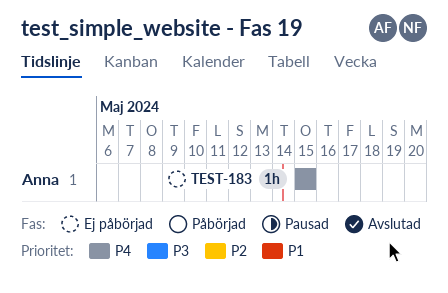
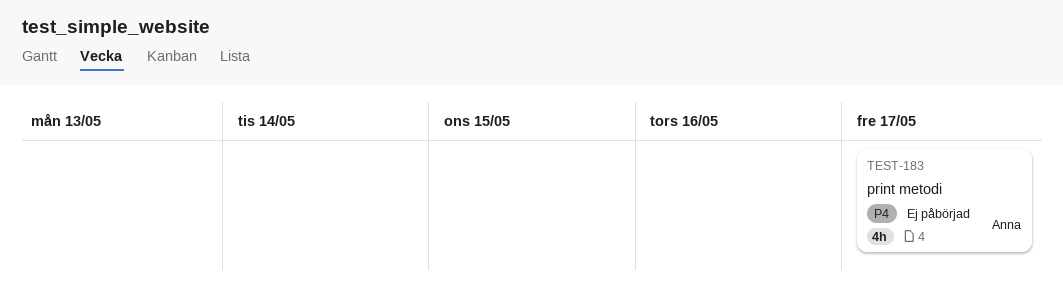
TEST-183, estimate: 1h -> 4h
TEST-183, due: May 15 -> May 17

